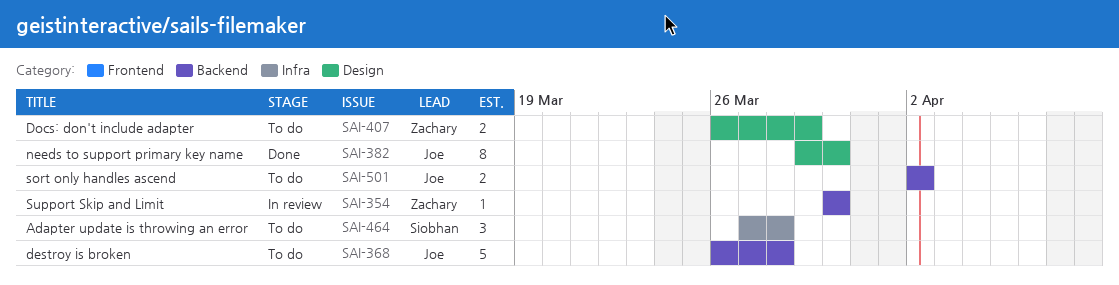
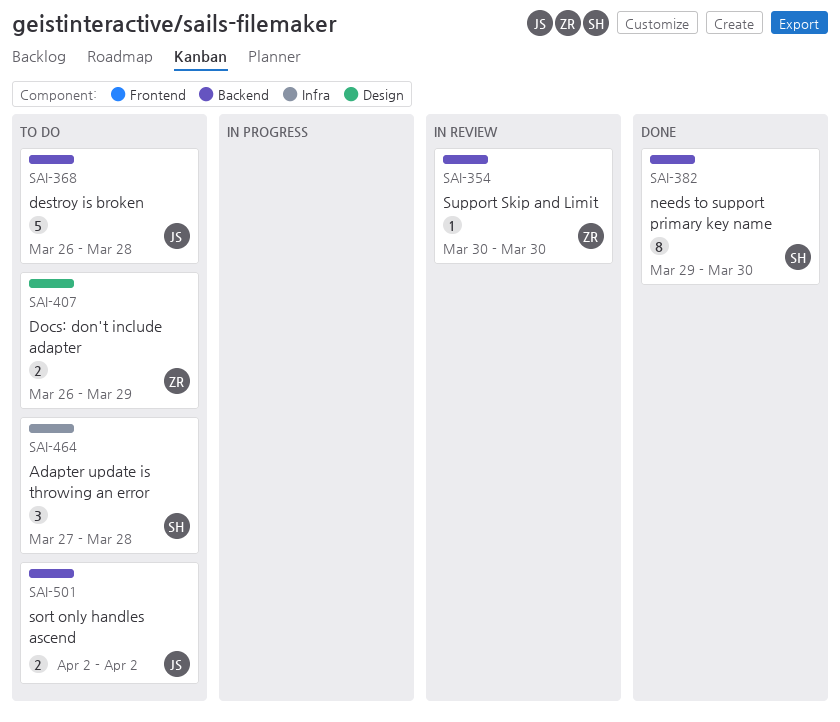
SAI-382, owner: Joe -> Siobhan
SAI-382, label: Design -> Backend

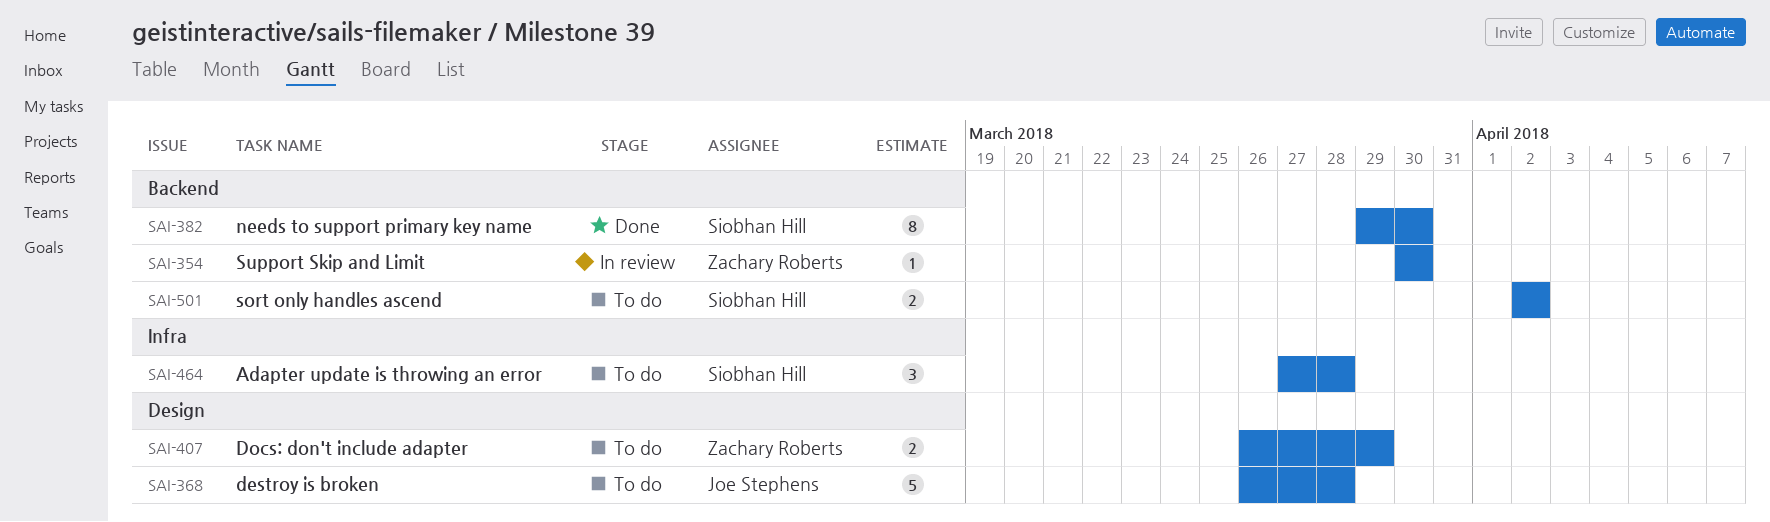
SAI-368, label: Backend -> Design
SAI-501, owner: Joe Stephens -> Siobhan Hill

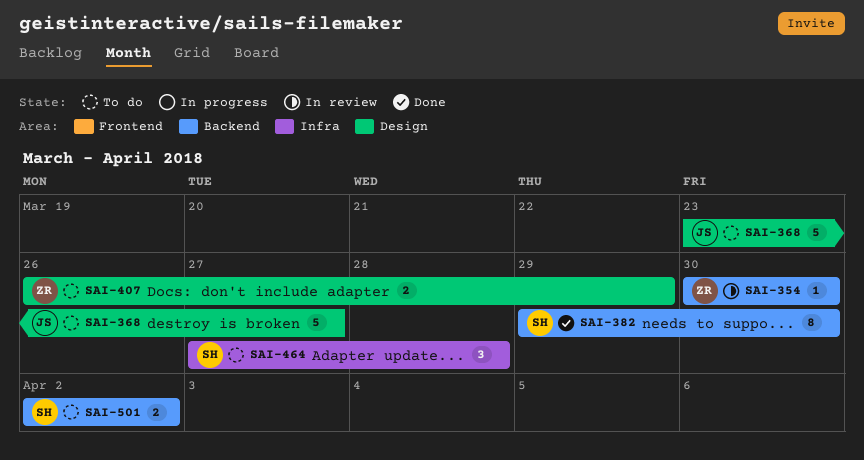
SAI-368, start: Mar 26 -> Mar 23
SAI-368, due: Mar 28 -> Mar 27

